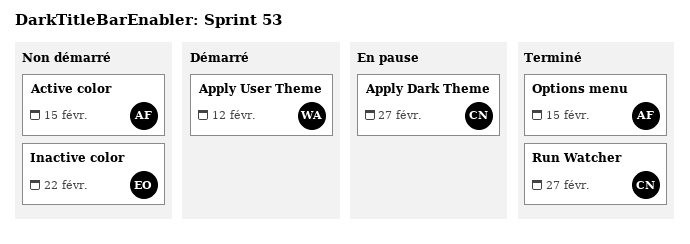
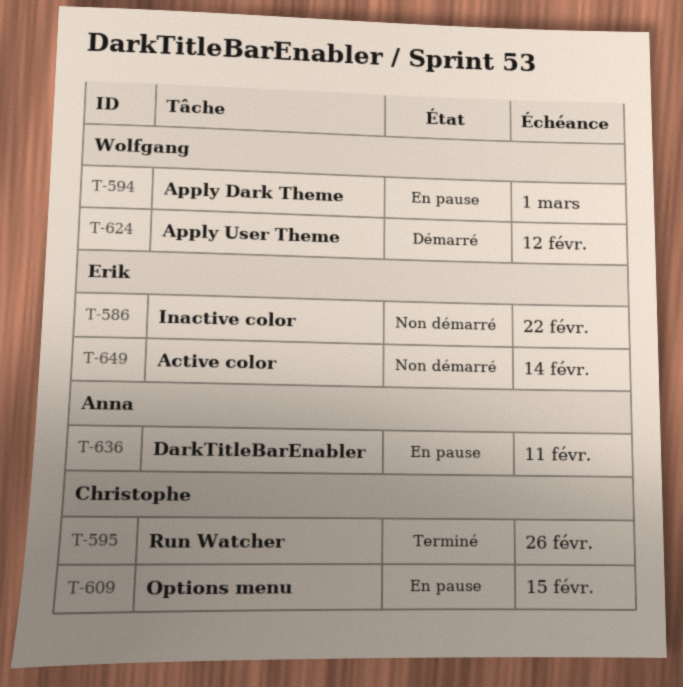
Active color, owner: Anna -> Erik
Active color, due: Feb 15 -> Feb 14
Apply Dark Theme, owner: Christophe -> Wolfgang
Apply Dark Theme, due: Feb 27 -> Mar 1
DarkTitleBarEnabler: none -> present
Options menu, status: Terminé -> En pause
Options menu, owner: Anna -> Christophe
Run Watcher, due: Feb 27 -> Feb 26

